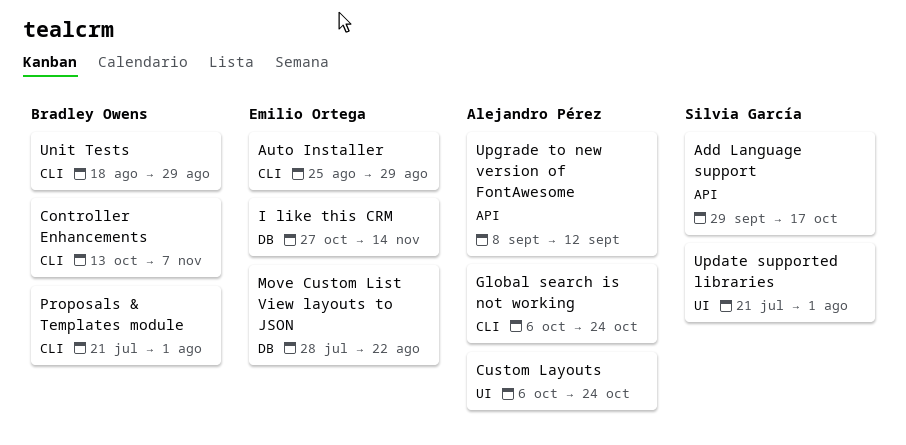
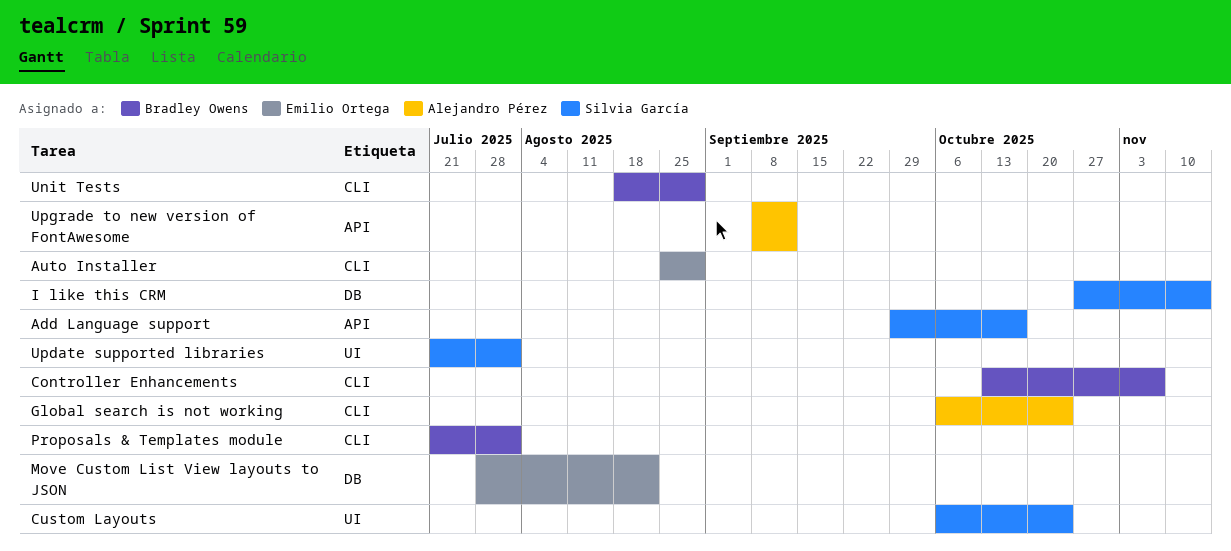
Custom Layouts, owner: Alejandro Pérez -> Silvia García
I like this CRM, owner: Emilio Ortega -> Silvia García

